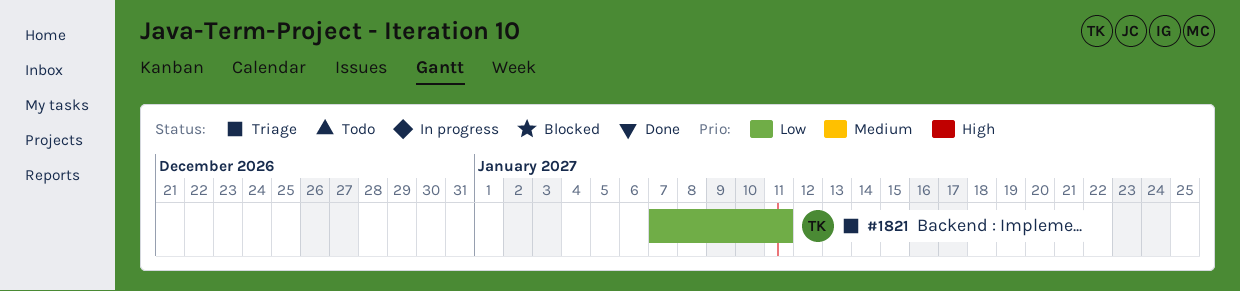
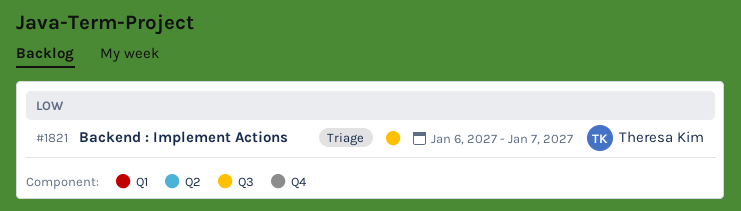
#1821, start: Jan 7 -> Jan 6
#1821, due: Jan 11 -> Jan 7

